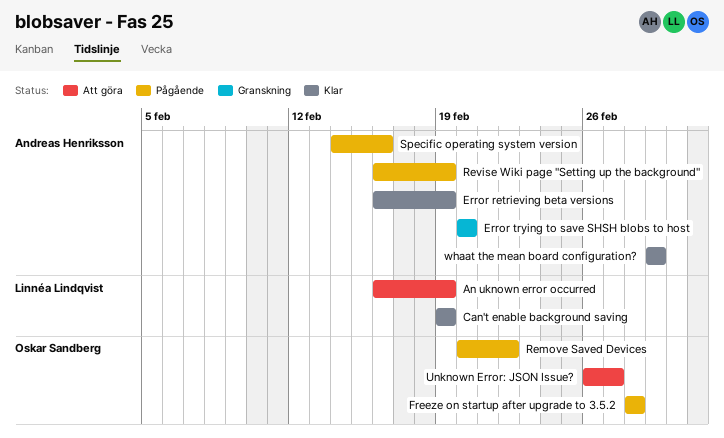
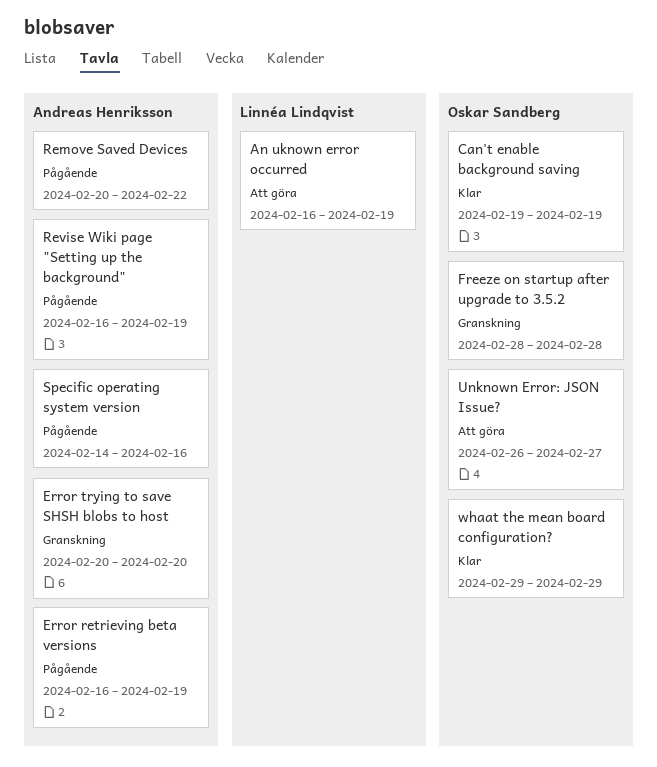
Can't enable background saving, owner: Linnéa Lindqvist -> Oskar Sandberg
Error retrieving beta versions, status: Klar -> Pågående
Freeze on startup after upgrade to 3.5.2, status: Pågående -> Granskning
Remove Saved Devices, owner: Oskar Sandberg -> Andreas Henriksson
whaat the mean board configuration?, owner: Andreas Henriksson -> Oskar Sandberg

